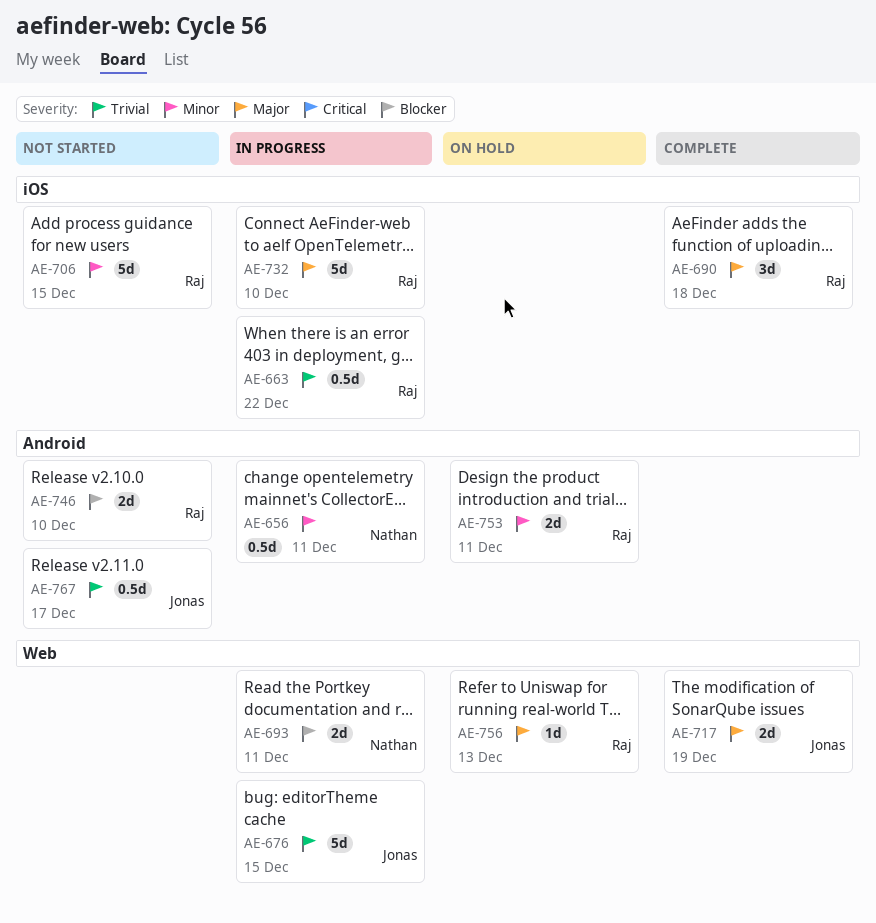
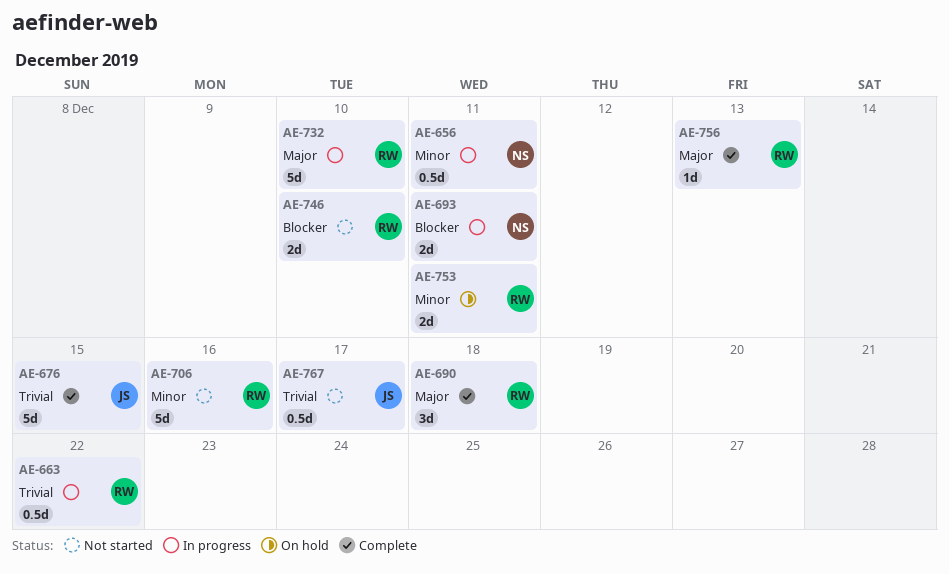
AE-676, status: In progress -> Complete
AE-706, due: Dec 15 -> Dec 16
AE-717: present -> none
AE-756, status: On hold -> Complete

